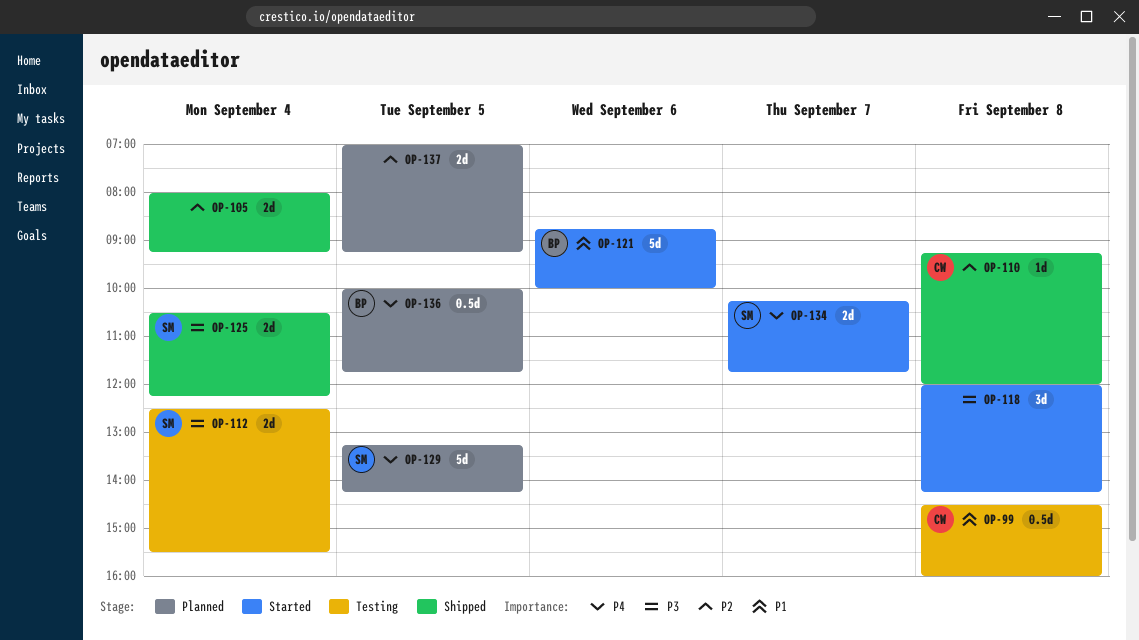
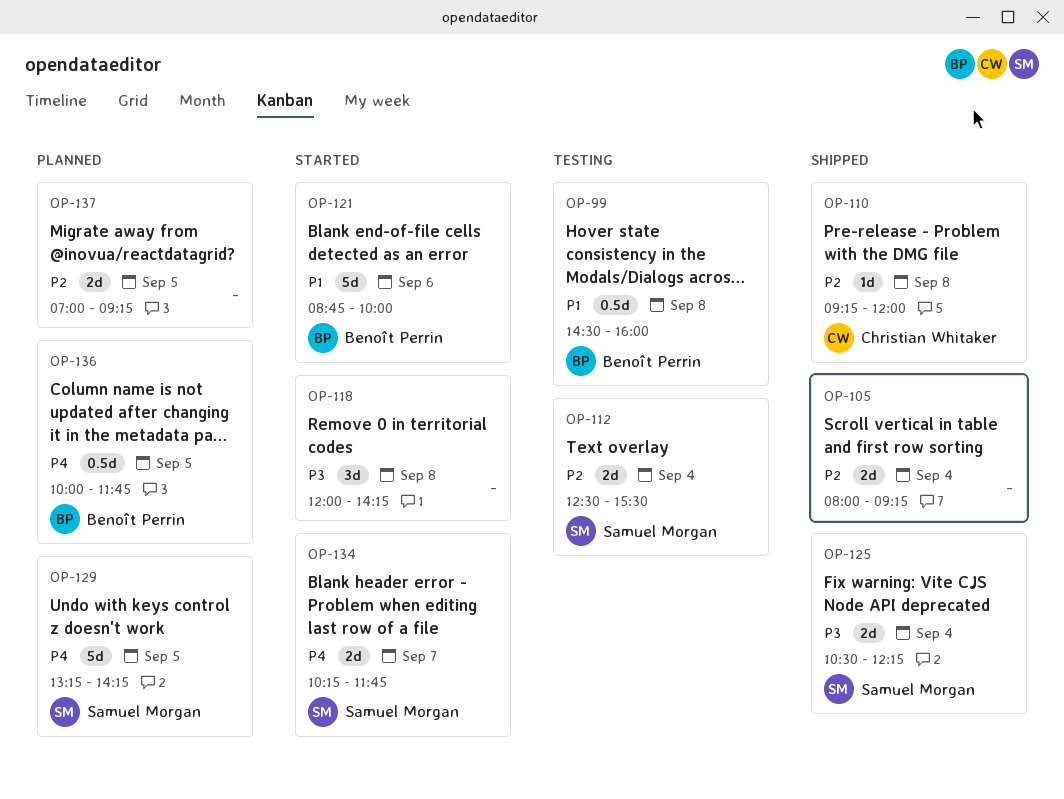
OP-99, owner: Christian Whitaker -> Benoît Perrin
OP-112, priority: P3 -> P2

